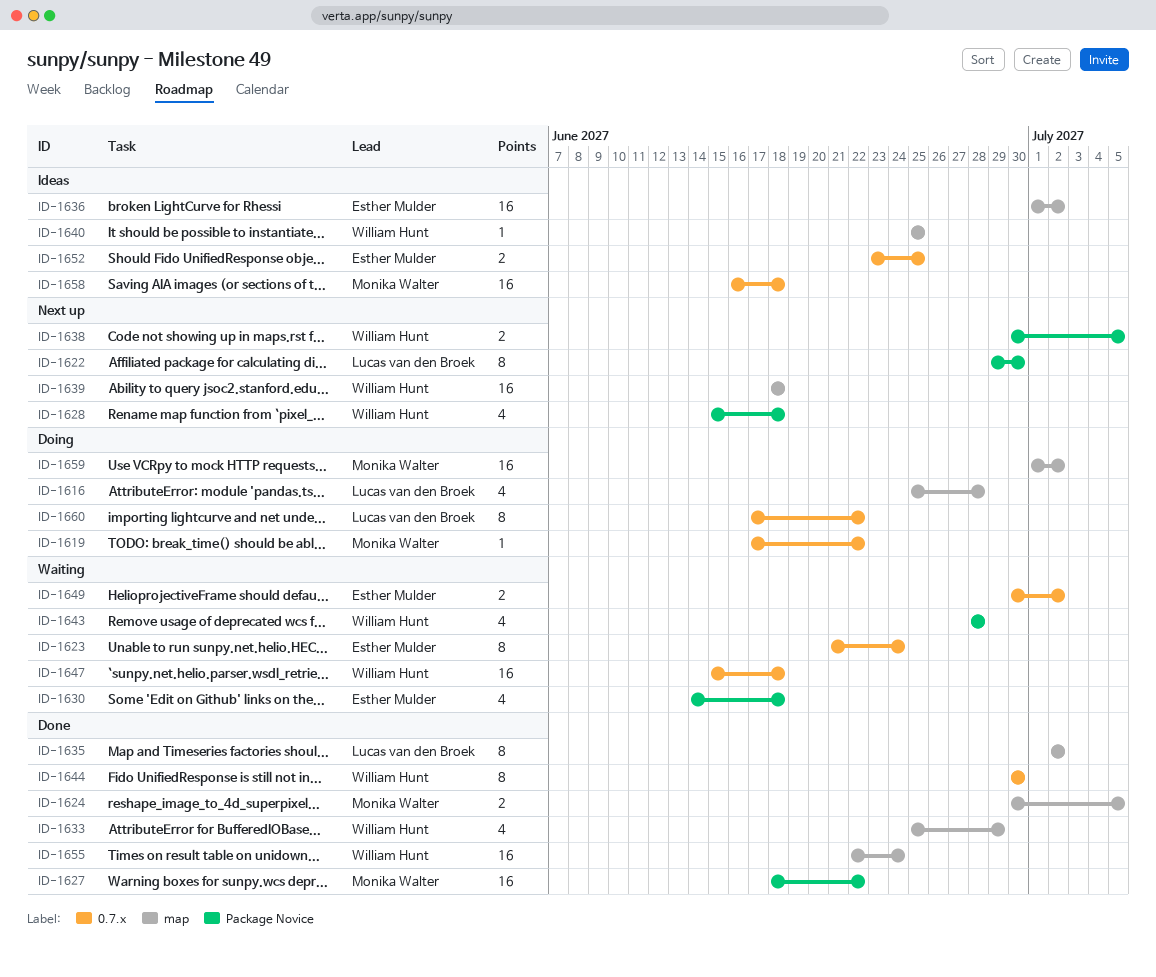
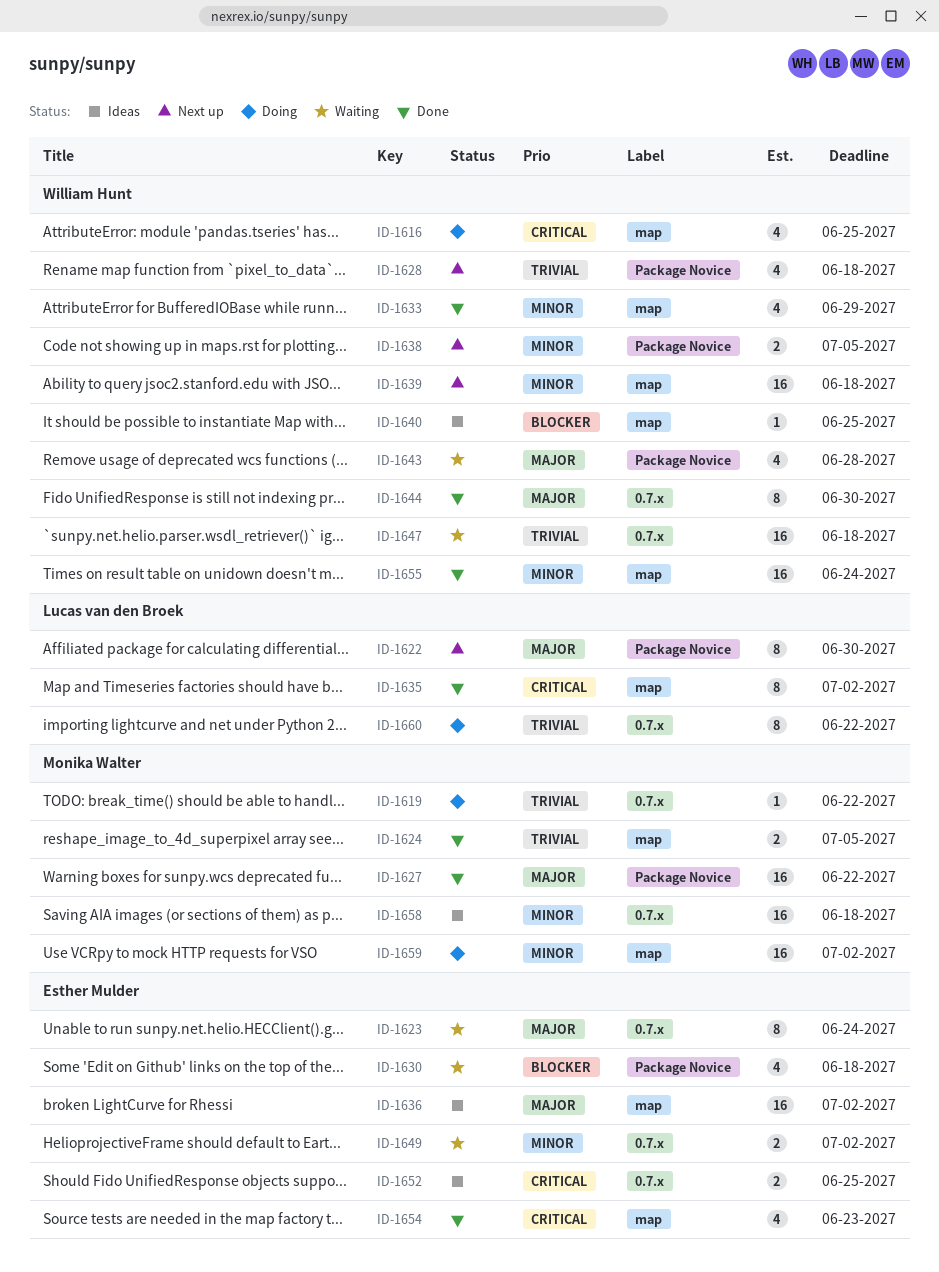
ID-1616, owner: Lucas van den Broek -> William Hunt
ID-1616, due: Jun 28 -> Jun 25
ID-1654: none -> present

